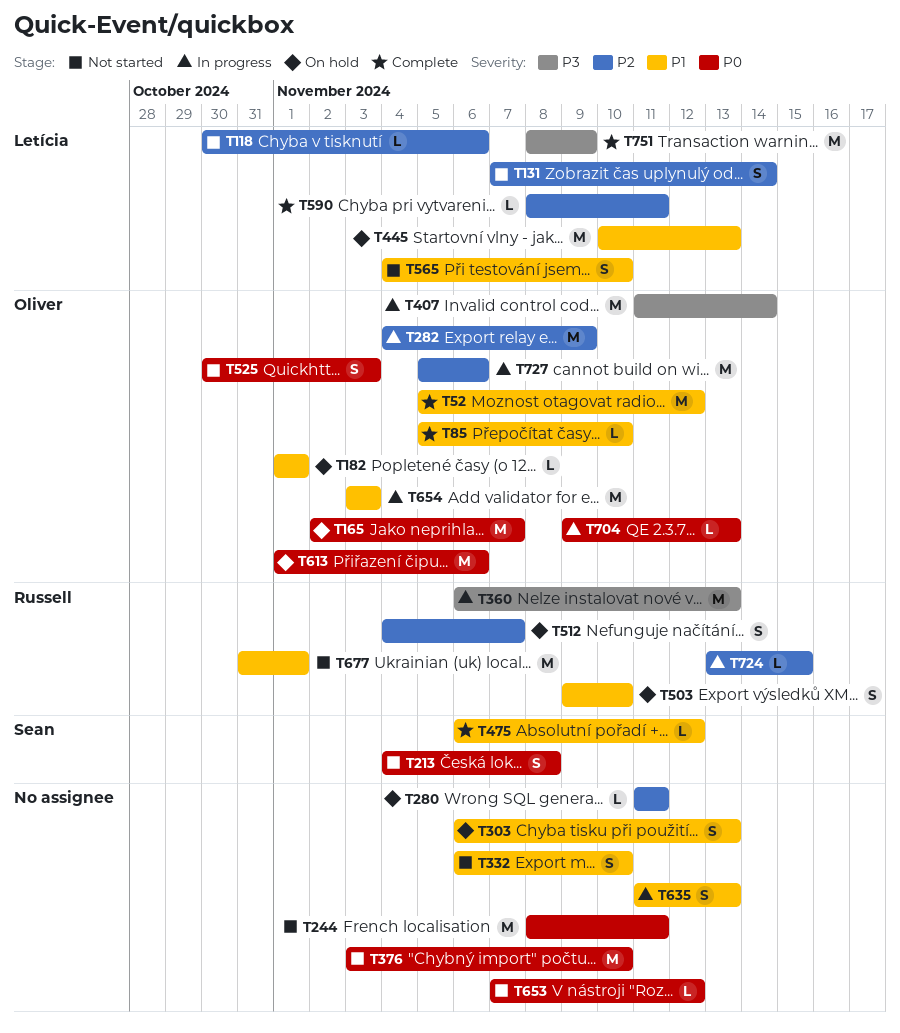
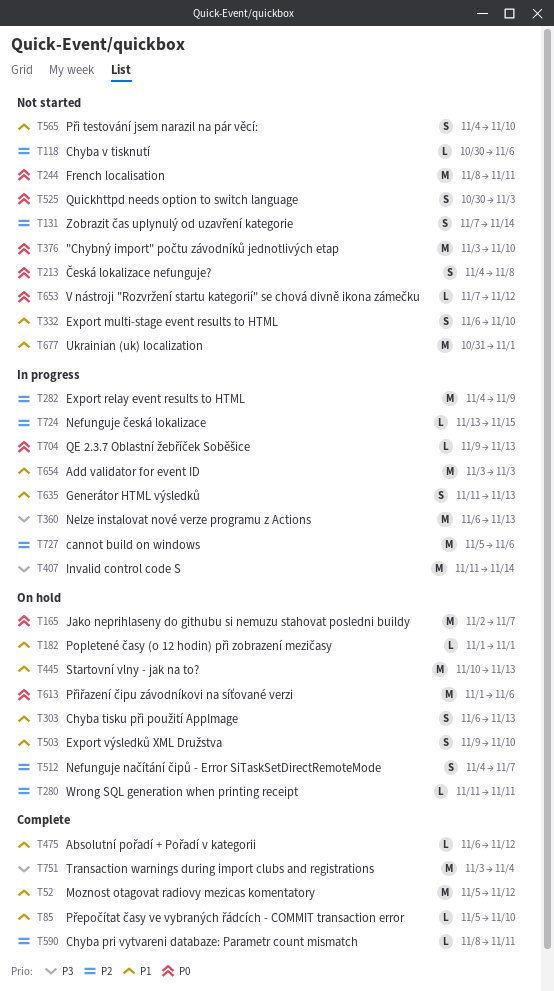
T751, start: Nov 8 -> Nov 3
T751, due: Nov 9 -> Nov 4

